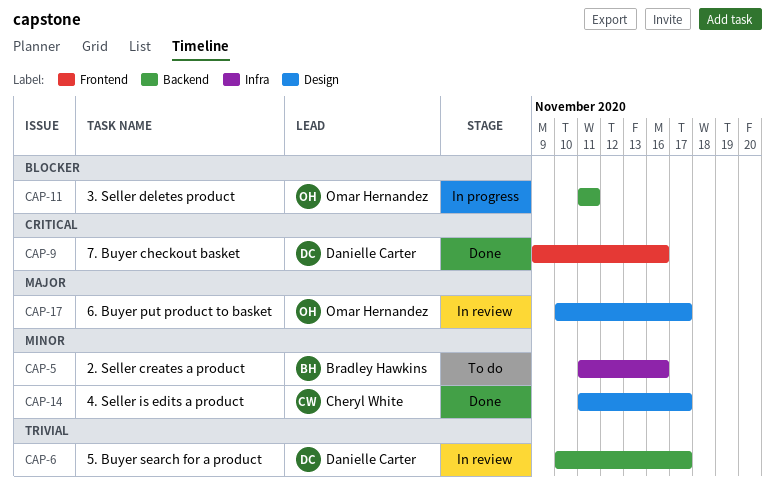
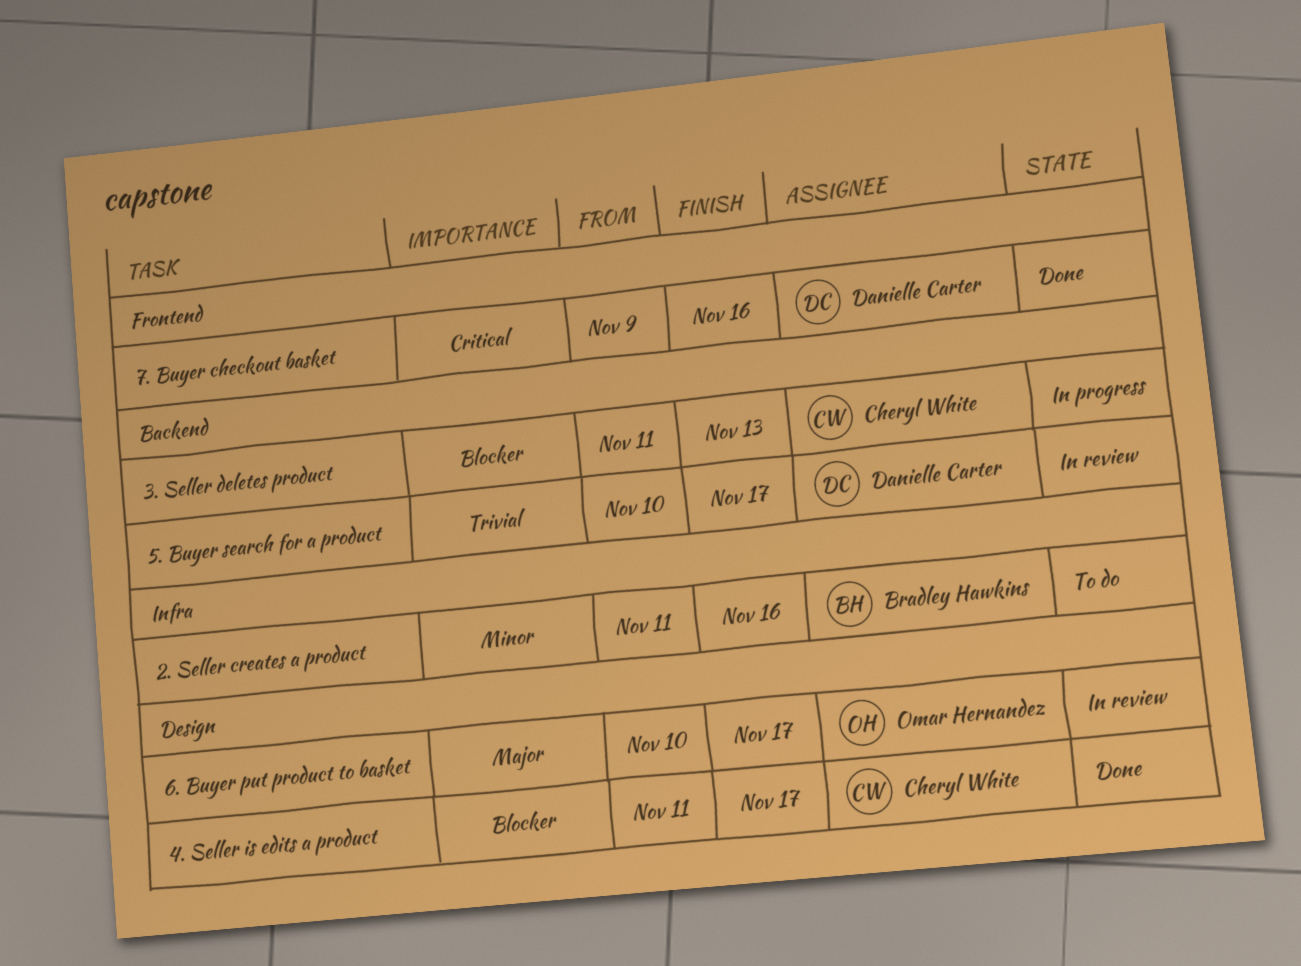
3. Seller deletes product, owner: Omar Hernandez -> Cheryl White
3. Seller deletes product, due: Nov 11 -> Nov 13
4. Seller is edits a product, priority: Minor -> Blocker

